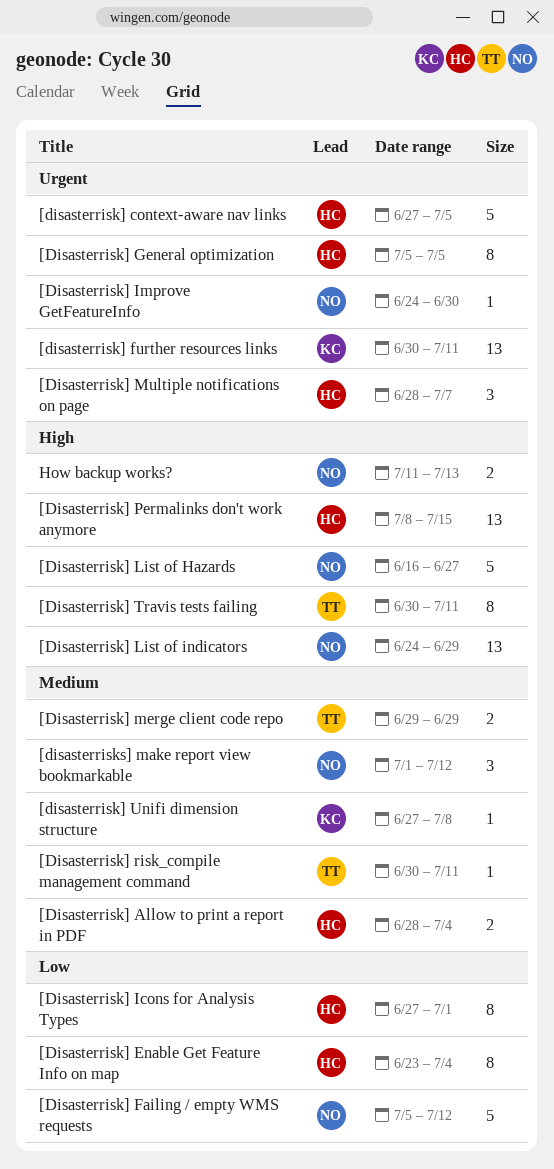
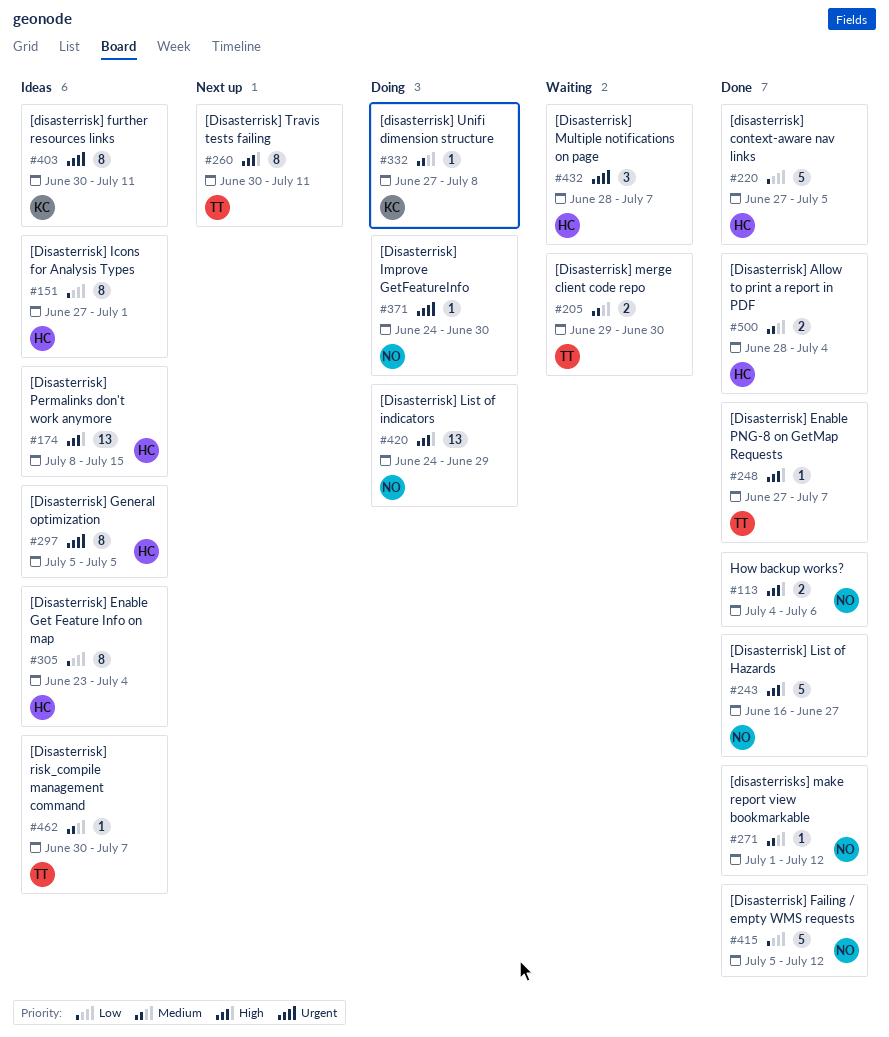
[disasterrisk] context-aware nav links, priority: Urgent -> Low
[Disasterrisk] Enable PNG-8 on GetMap Requests: none -> present
[disasterrisk] further resources links, estimate: 13 -> 8
[Disasterrisk] merge client code repo, due: Jun 29 -> Jun 30
[Disasterrisk] risk_compile management command, due: Jul 11 -> Jul 7
[disasterrisks] make report view bookmarkable, estimate: 3 -> 1
How backup works?, start: Jul 11 -> Jul 4
How backup works?, due: Jul 13 -> Jul 6

